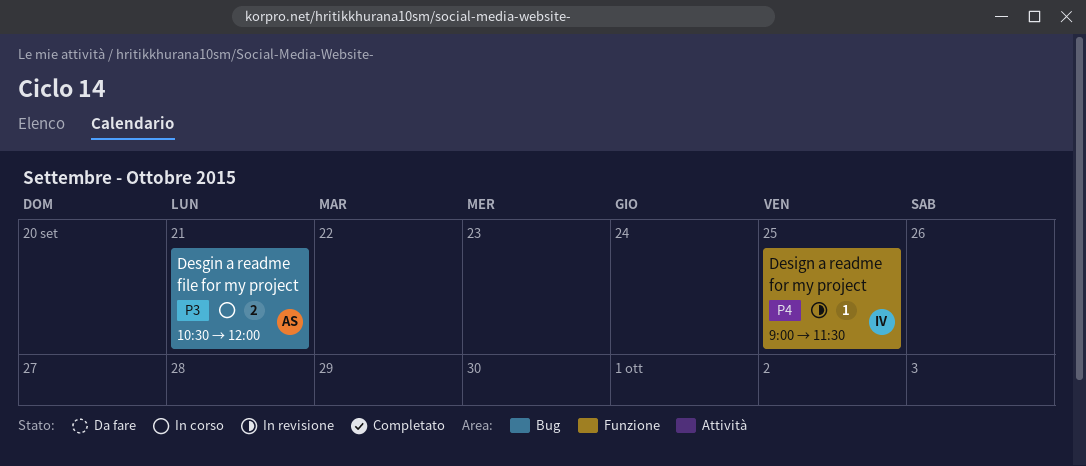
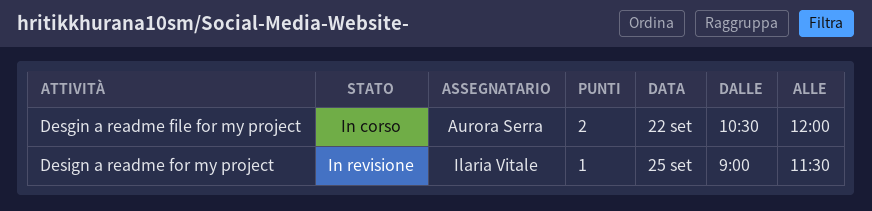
Desgin a readme file for my project, day: Sep 21 -> Sep 22

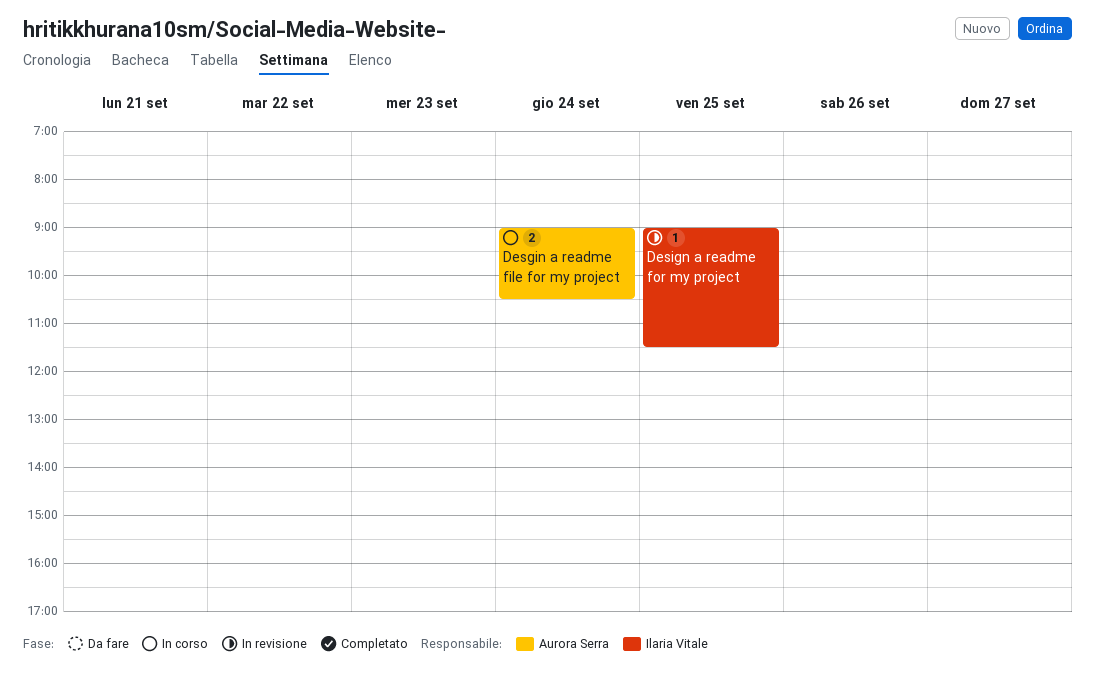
Desgin a readme file for my project, day: Sep 22 -> Sep 24
Desgin a readme file for my project, begins: 10:30 -> 09:00
Desgin a readme file for my project, ends: 12:00 -> 10:30

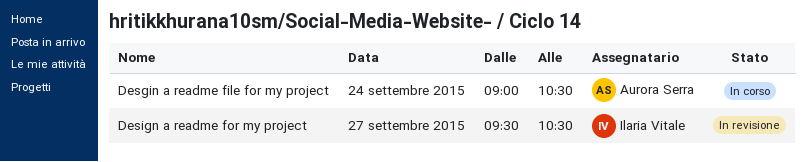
Design a readme for my project, day: Sep 25 -> Sep 27
Design a readme for my project, begins: 09:00 -> 09:30
Design a readme for my project, ends: 11:30 -> 10:30

